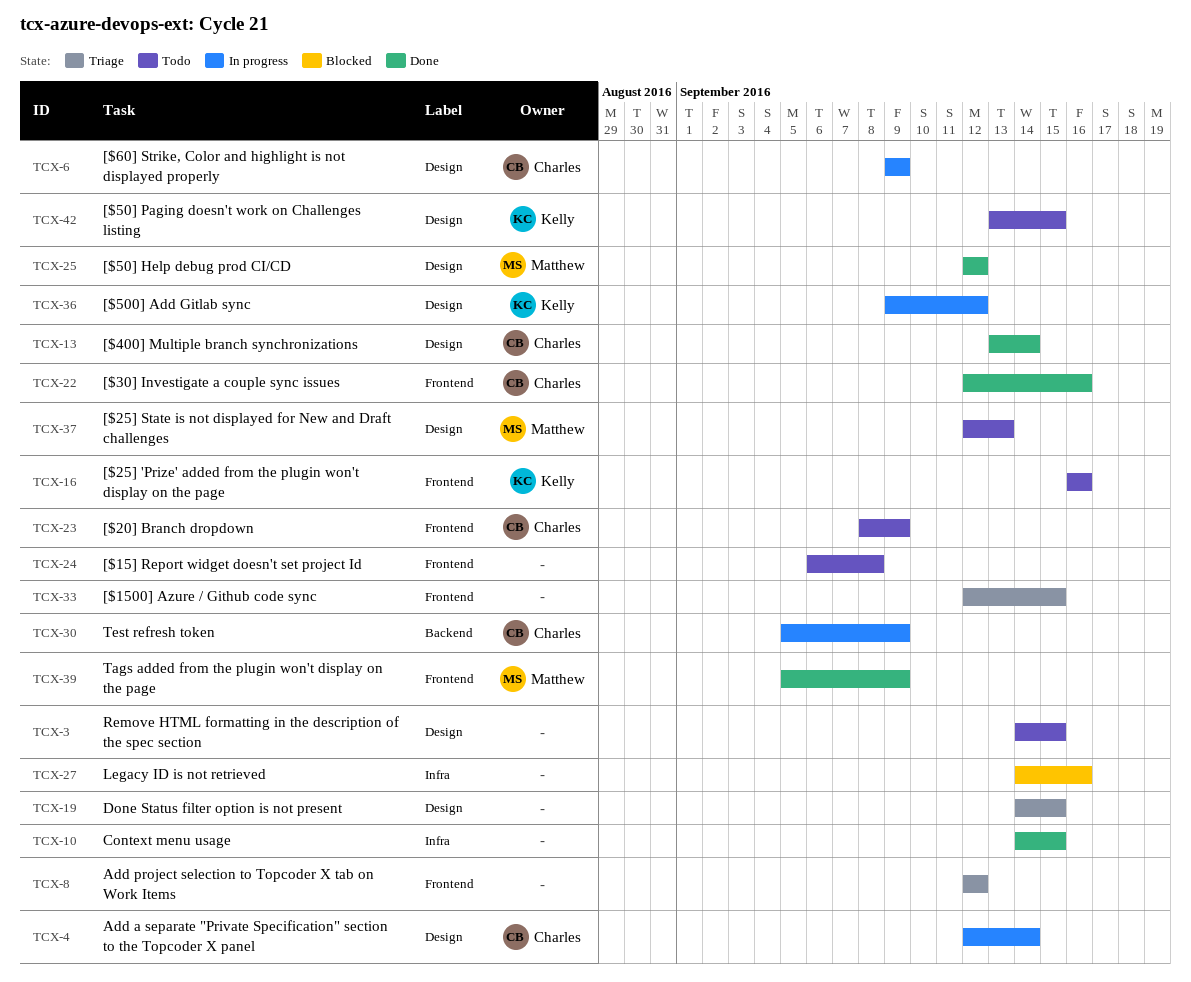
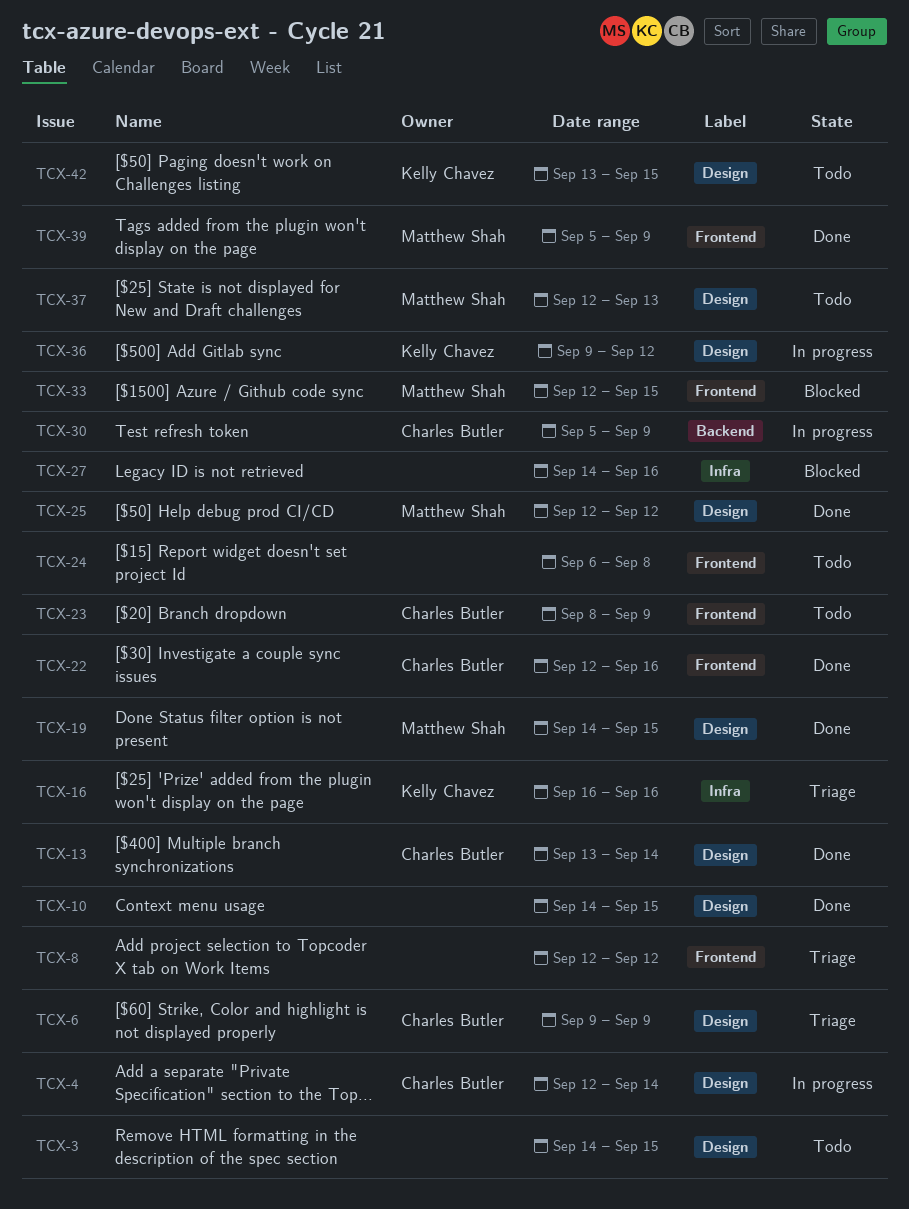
TCX-6, status: In progress -> Triage
TCX-10, label: Infra -> Design
TCX-16, status: Todo -> Triage
TCX-16, label: Frontend -> Infra
TCX-19, status: Triage -> Done
TCX-19, owner: none -> Matthew Shah
TCX-33, status: Triage -> Blocked
TCX-33, owner: none -> Matthew Shah

